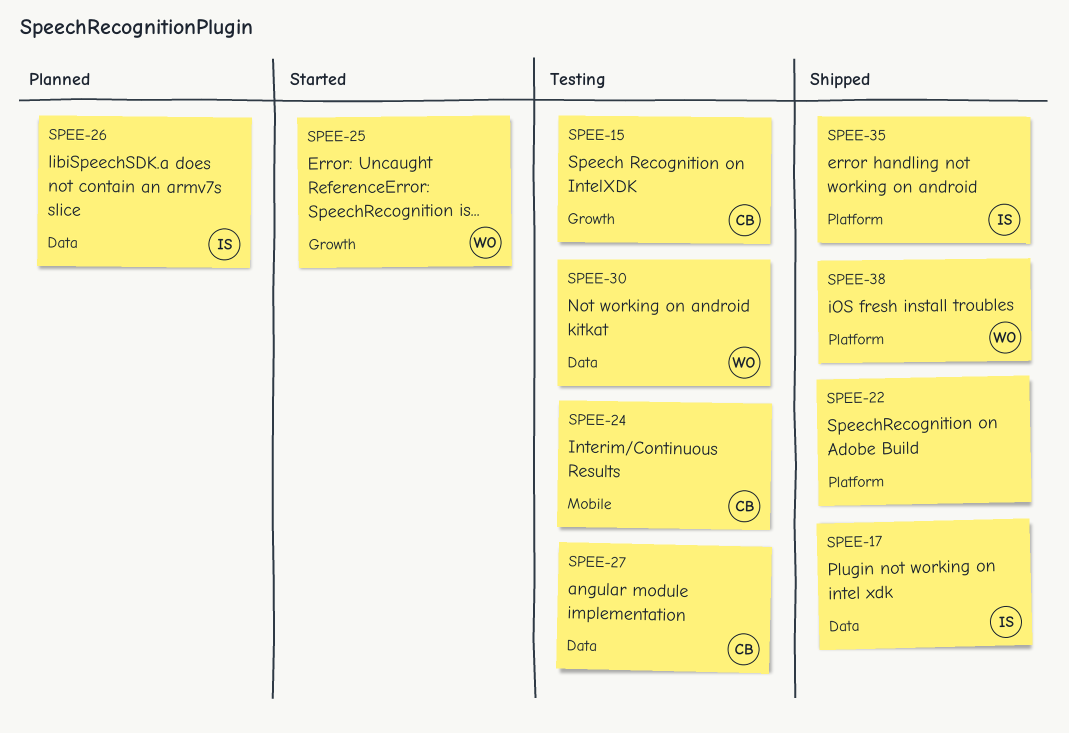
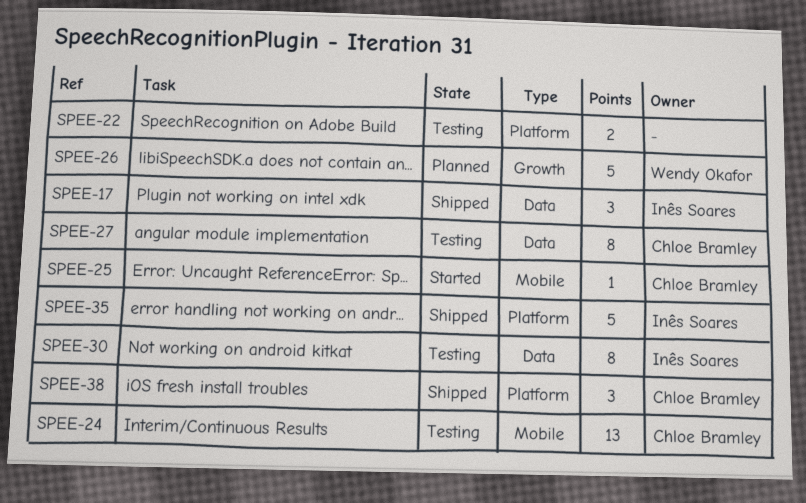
SPEE-15: present -> none
SPEE-22, status: Shipped -> Testing
SPEE-25, owner: Wendy Okafor -> Chloe Bramley
SPEE-25, label: Growth -> Mobile
SPEE-26, owner: Inês Soares -> Wendy Okafor
SPEE-26, label: Data -> Growth
SPEE-30, owner: Wendy Okafor -> Inês Soares
SPEE-38, owner: Wendy Okafor -> Chloe Bramley

